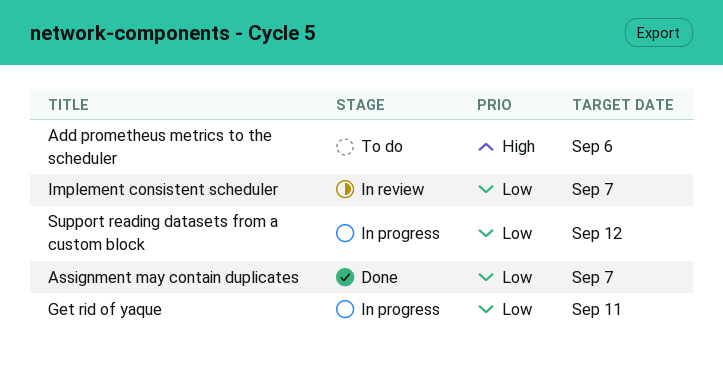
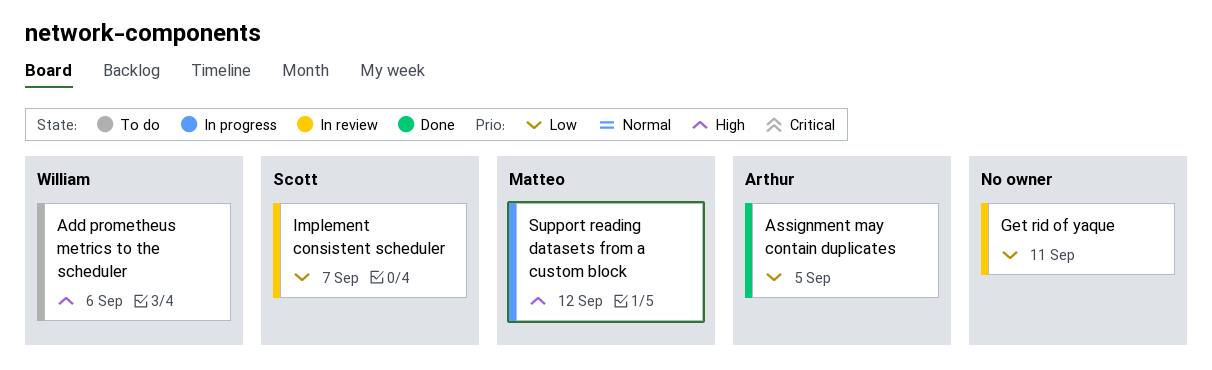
Assignment may contain duplicates, due: Sep 7 -> Sep 5
Get rid of yaque, status: In progress -> In review
Support reading datasets from a custom block, priority: Low -> High

